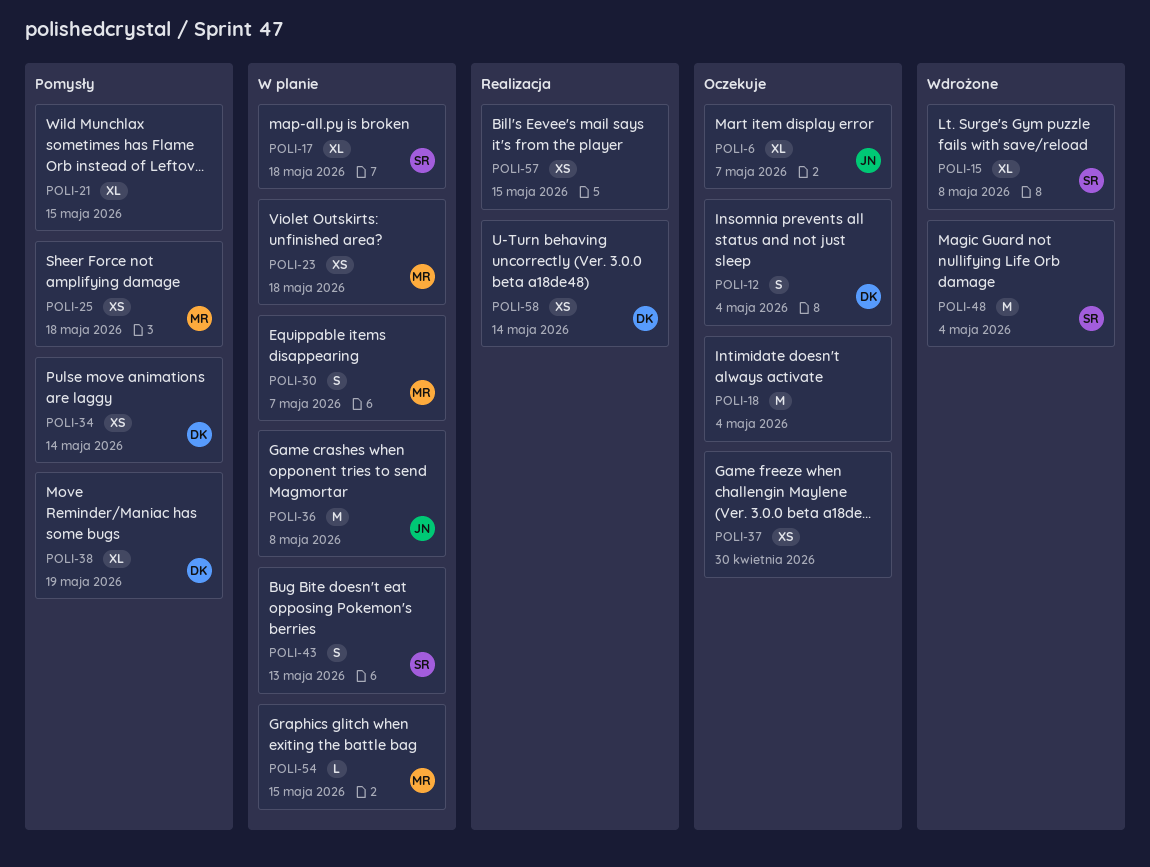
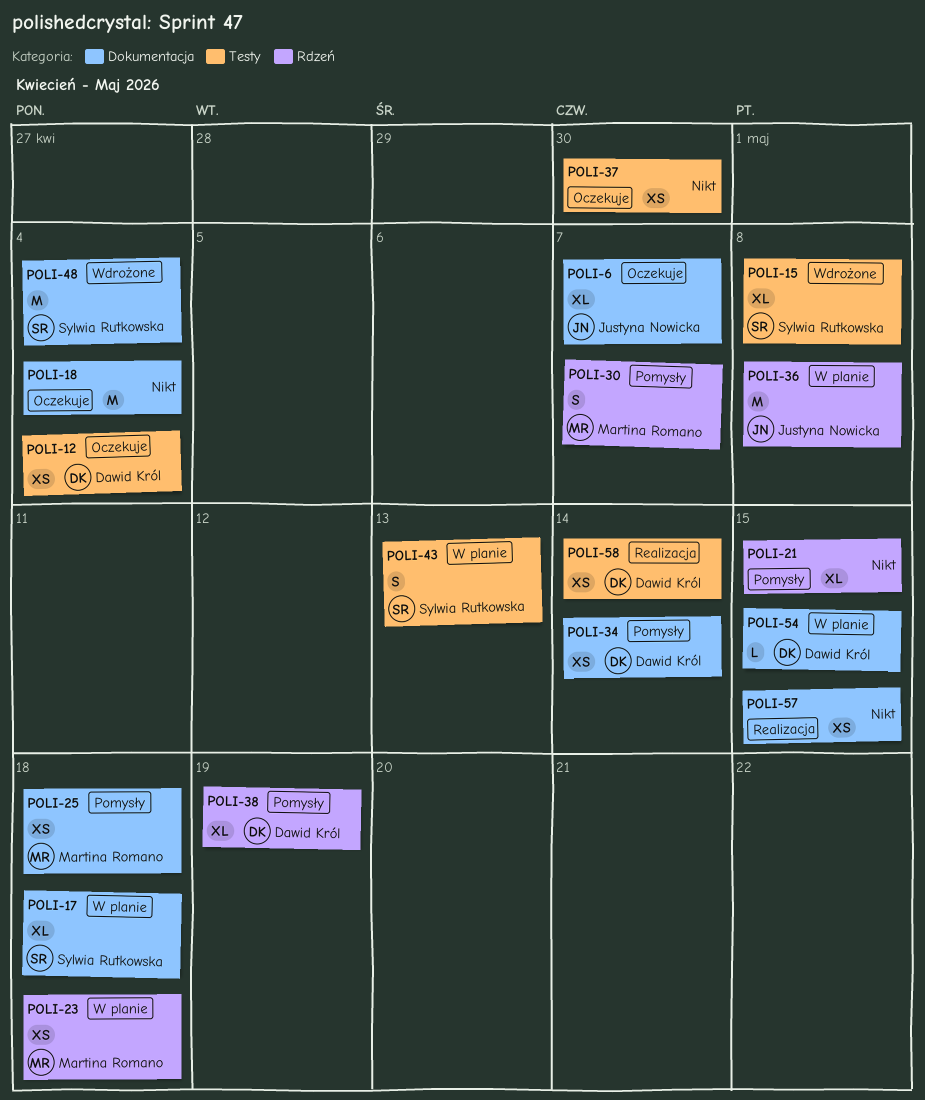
POLI-12, estimate: S -> XS
POLI-30, status: W planie -> Pomysły
POLI-54, owner: Martina Romano -> Dawid Król

